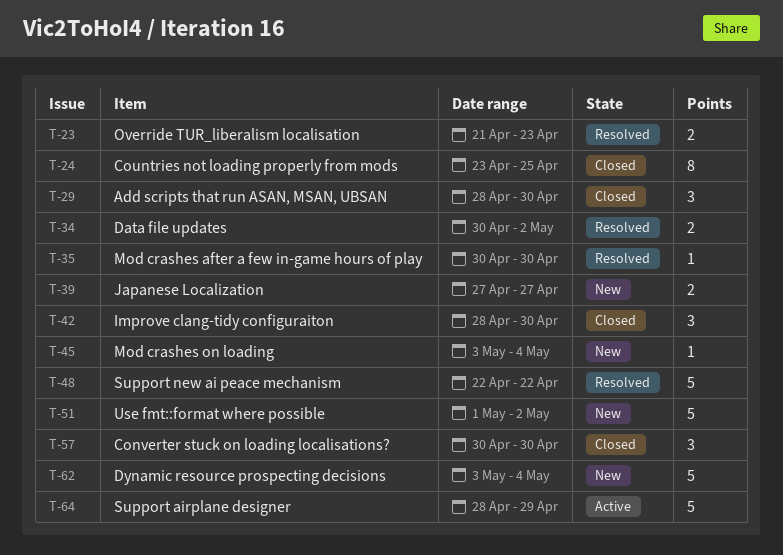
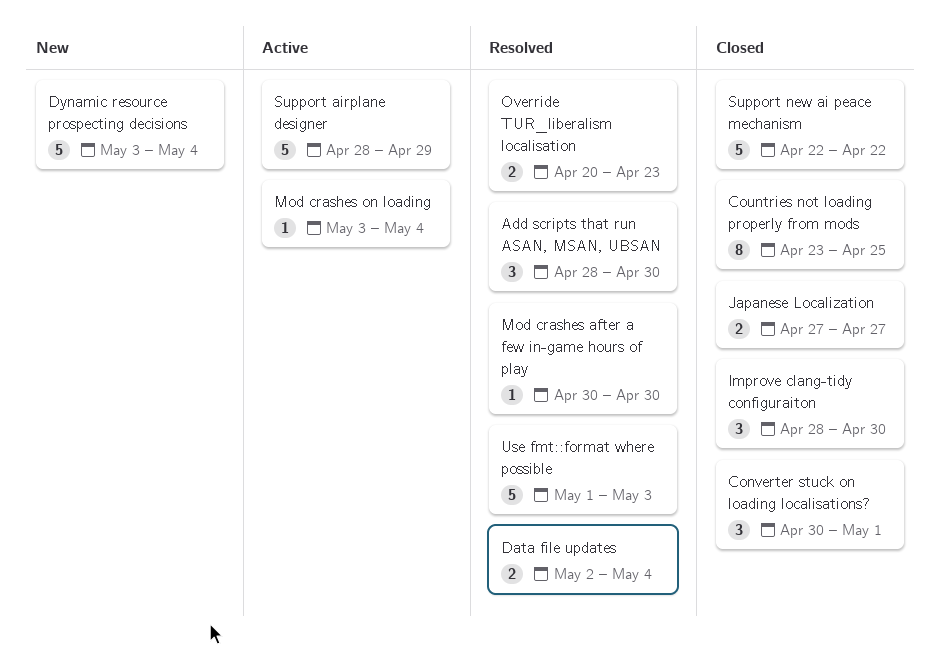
Add scripts that run ASAN, MSAN, UBSAN, status: Closed -> Resolved
Converter stuck on loading localisations?, due: Apr 30 -> May 1
Data file updates, start: Apr 30 -> May 2
Data file updates, due: May 2 -> May 4
Japanese Localization, status: New -> Closed
Mod crashes on loading, status: New -> Active
Override TUR_liberalism localisation, start: Apr 21 -> Apr 20
Support new ai peace mechanism, status: Resolved -> Closed
Use fmt::format where possible, status: New -> Resolved
Use fmt::format where possible, due: May 2 -> May 3

